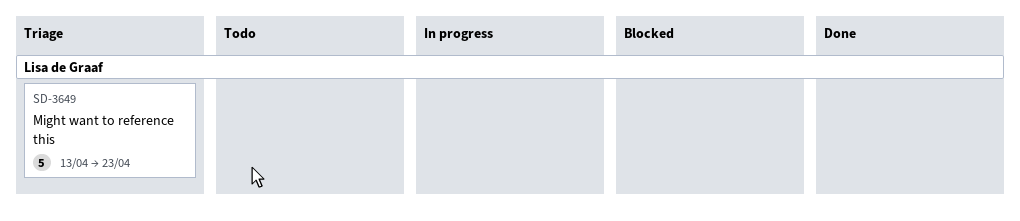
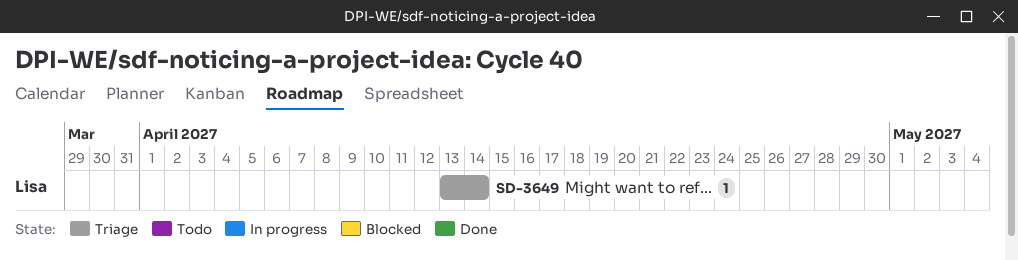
SD-3649, estimate: 5 -> 1
SD-3649, due: Apr 23 -> Apr 14

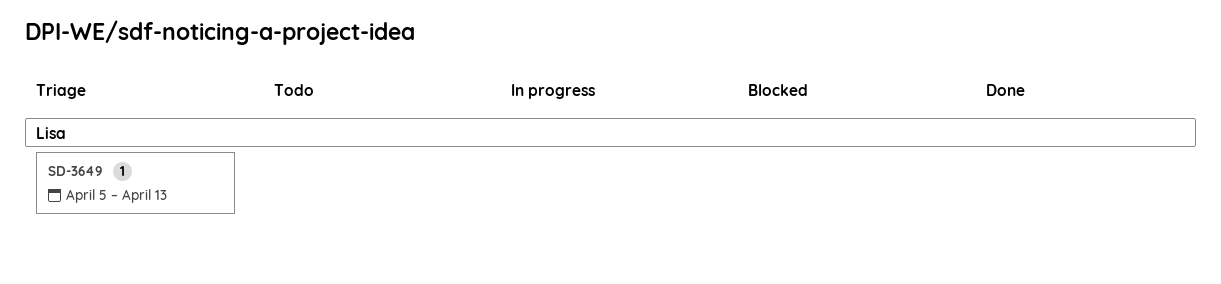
SD-3649, start: Apr 13 -> Apr 5
SD-3649, due: Apr 14 -> Apr 13

